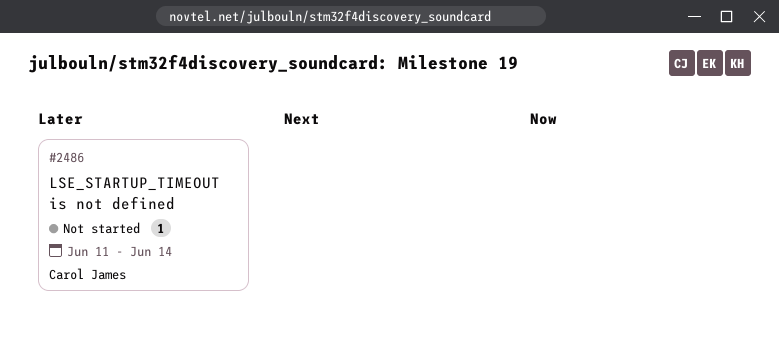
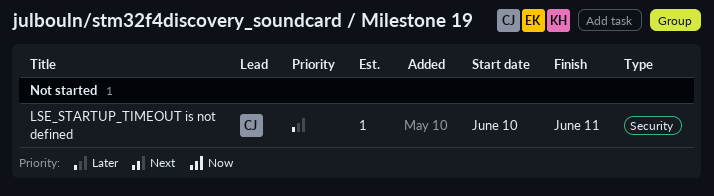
LSE_STARTUP_TIMEOUT is not defined, start: Jun 11 -> Jun 10
LSE_STARTUP_TIMEOUT is not defined, due: Jun 14 -> Jun 11

